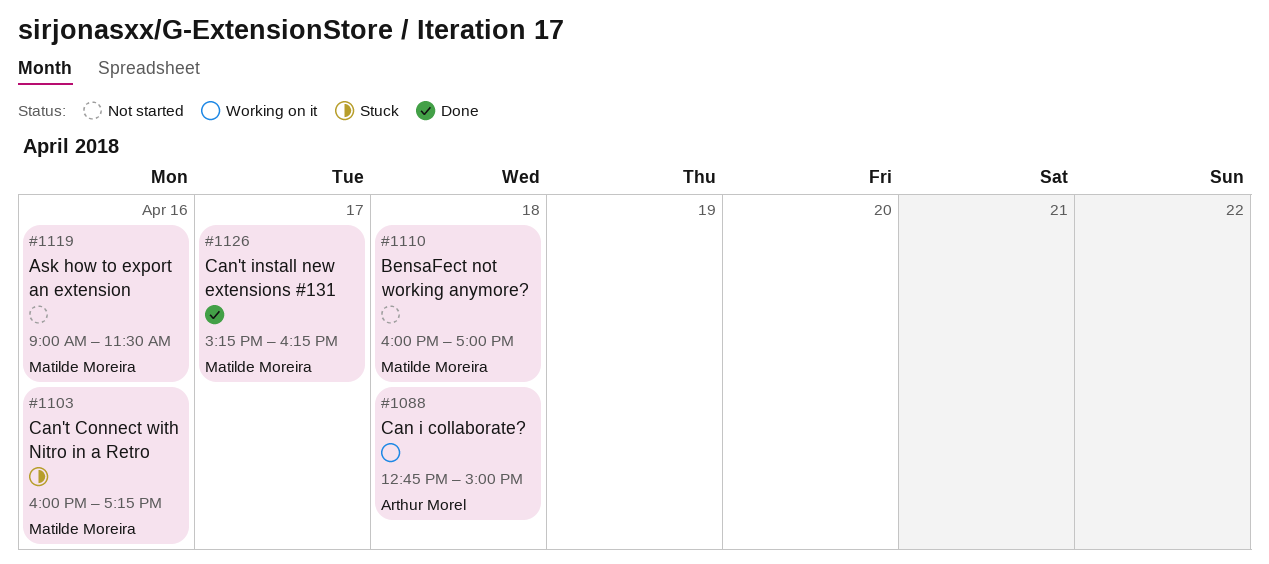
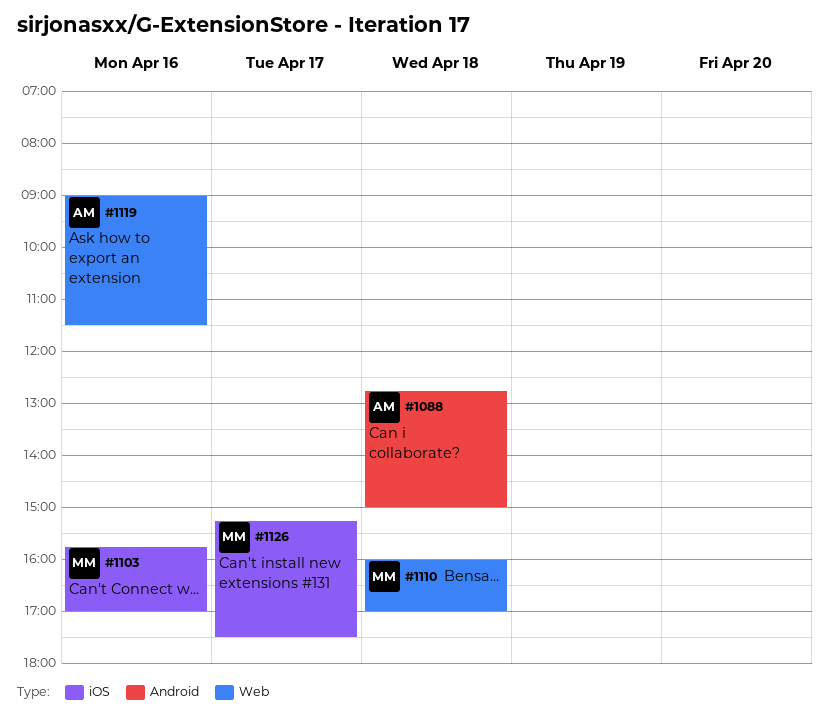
#1103, begins: 16:00 -> 15:45
#1103, ends: 17:15 -> 17:00
#1119, owner: Matilde Moreira -> Arthur Morel
#1126, ends: 16:15 -> 17:30

